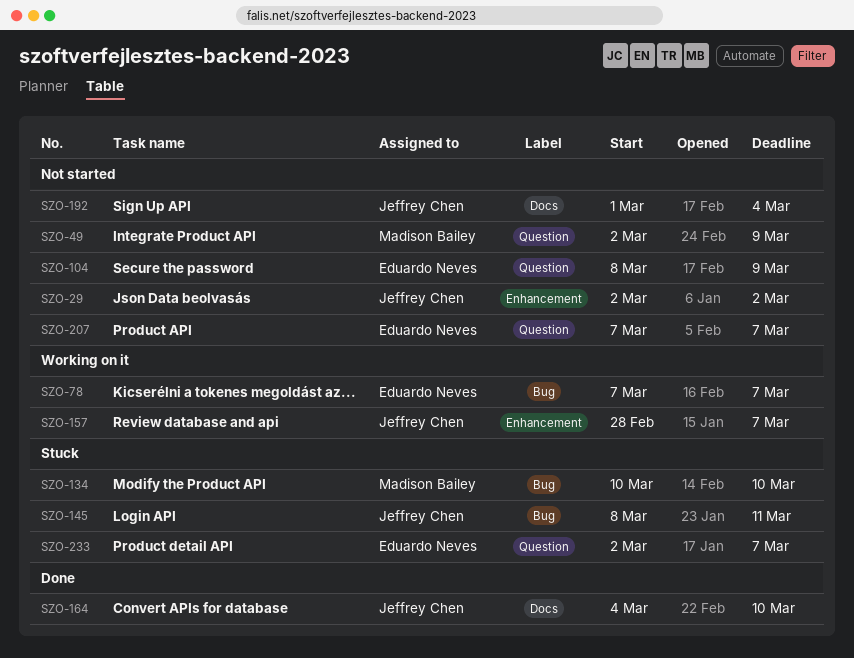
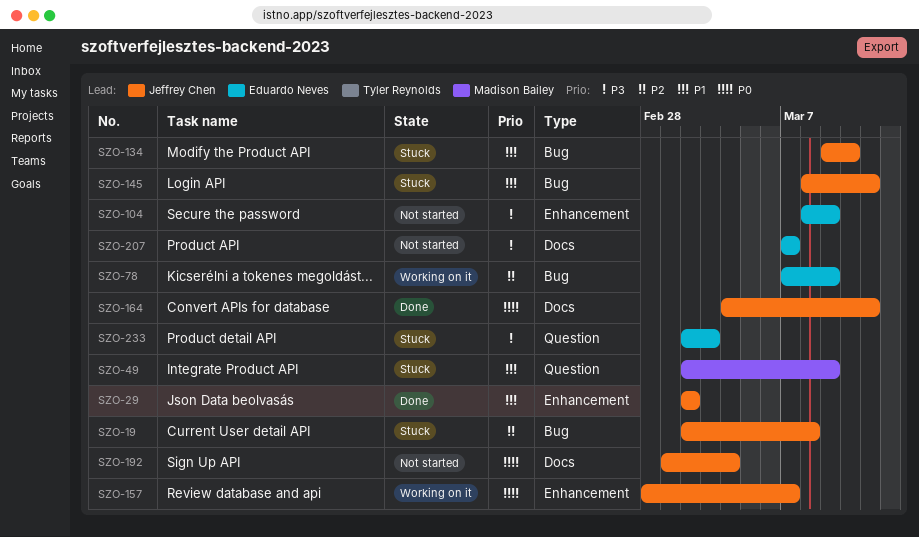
SZO-19: none -> present
SZO-29, status: Not started -> Done
SZO-49, status: Not started -> Stuck
SZO-78, due: Mar 7 -> Mar 9
SZO-104, label: Question -> Enhancement
SZO-134, owner: Madison Bailey -> Jeffrey Chen
SZO-134, start: Mar 10 -> Mar 9
SZO-164, due: Mar 10 -> Mar 11
SZO-207, label: Question -> Docs
SZO-233, due: Mar 7 -> Mar 3

